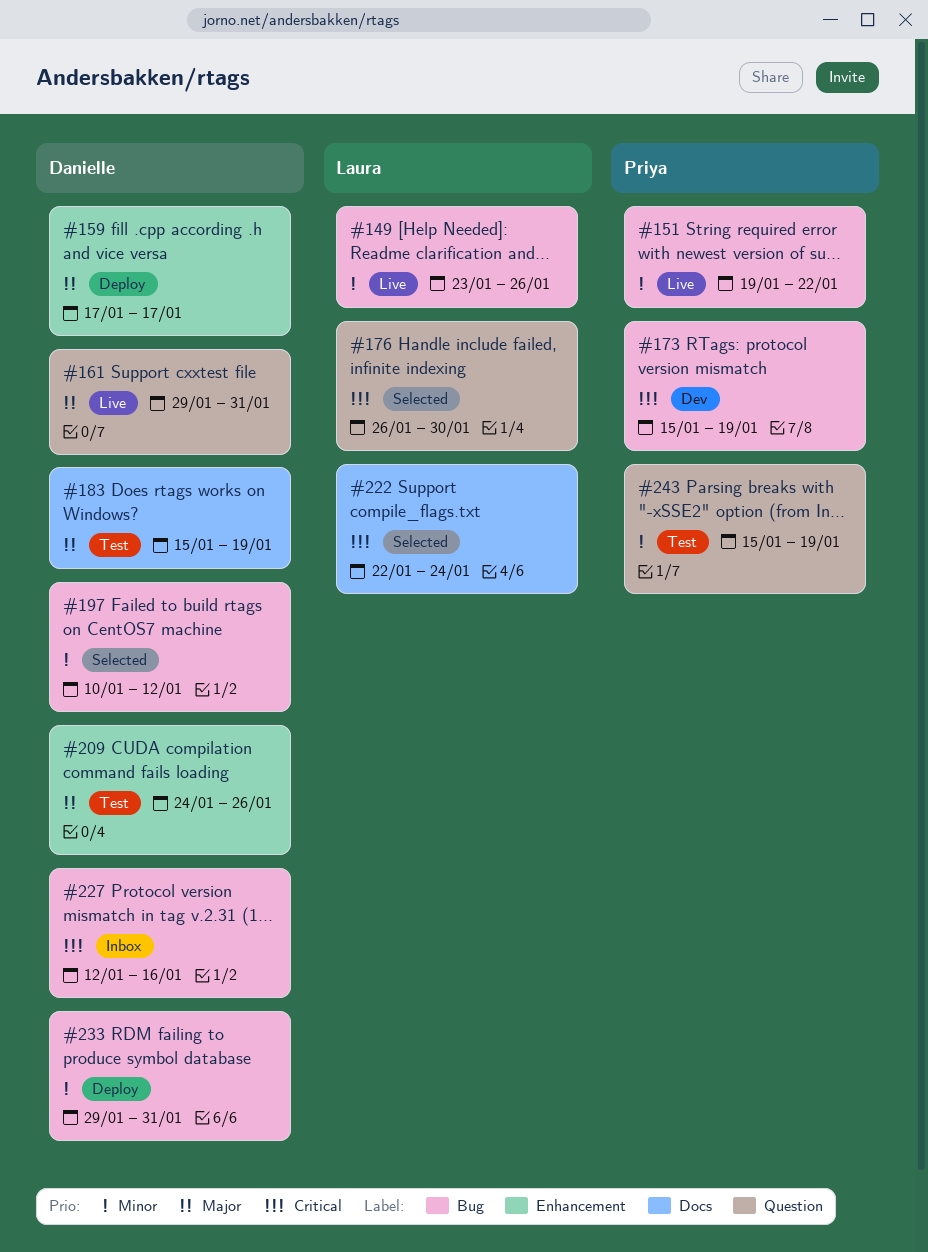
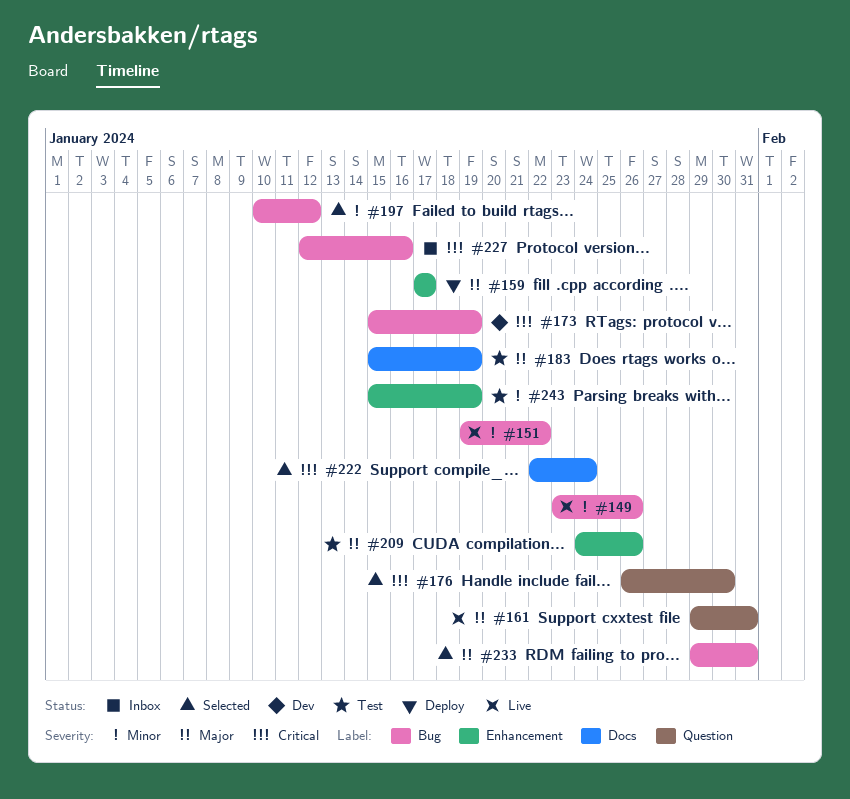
#233, status: Deploy -> Selected
#233, priority: Minor -> Major
#243, label: Question -> Enhancement

